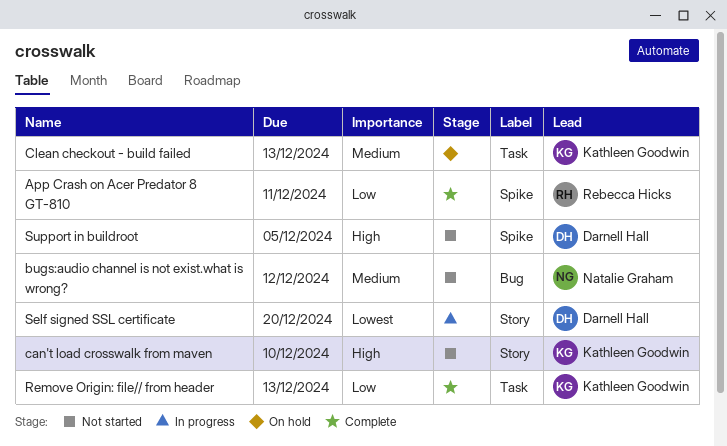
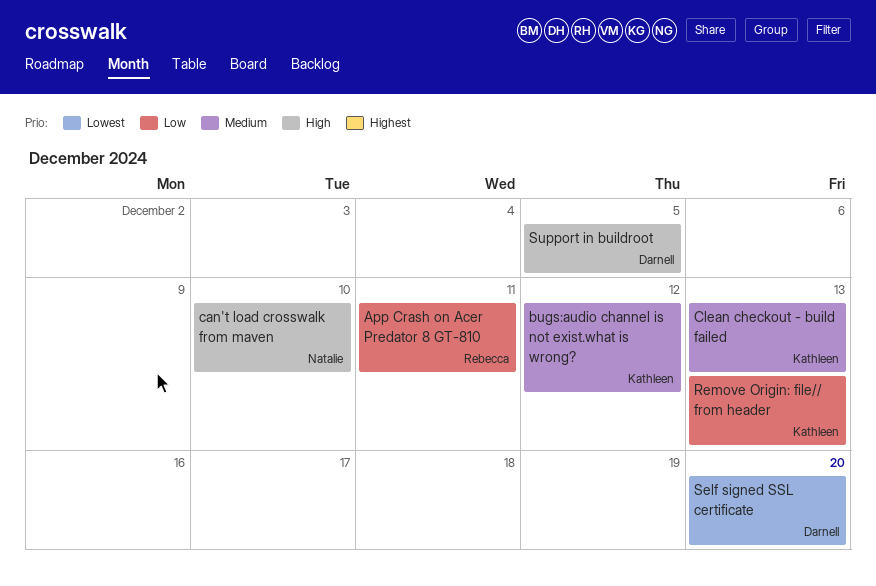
bugs:audio channel is not exist.what is wrong?, owner: Natalie Graham -> Kathleen Goodwin
can't load crosswalk from maven, owner: Kathleen Goodwin -> Natalie Graham

